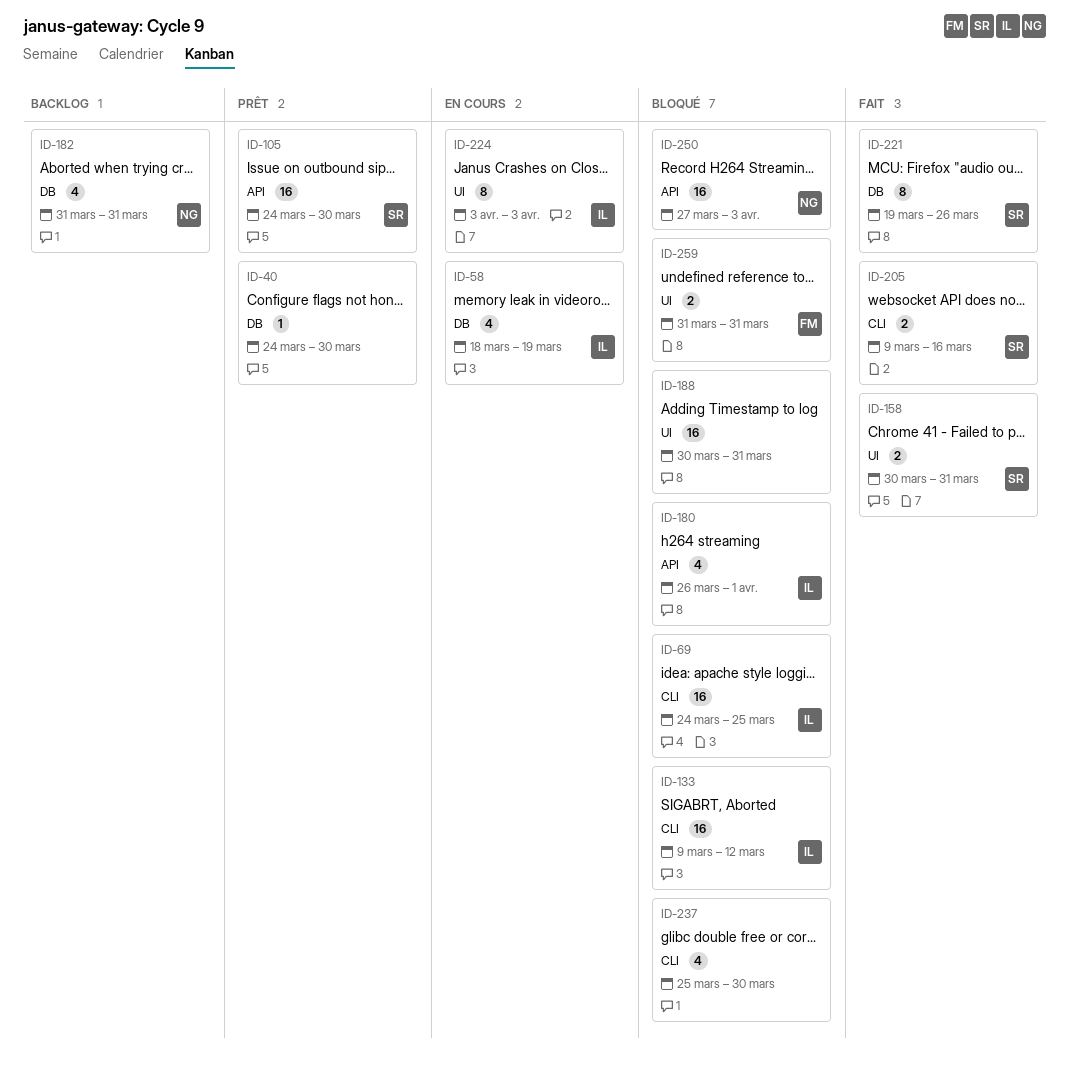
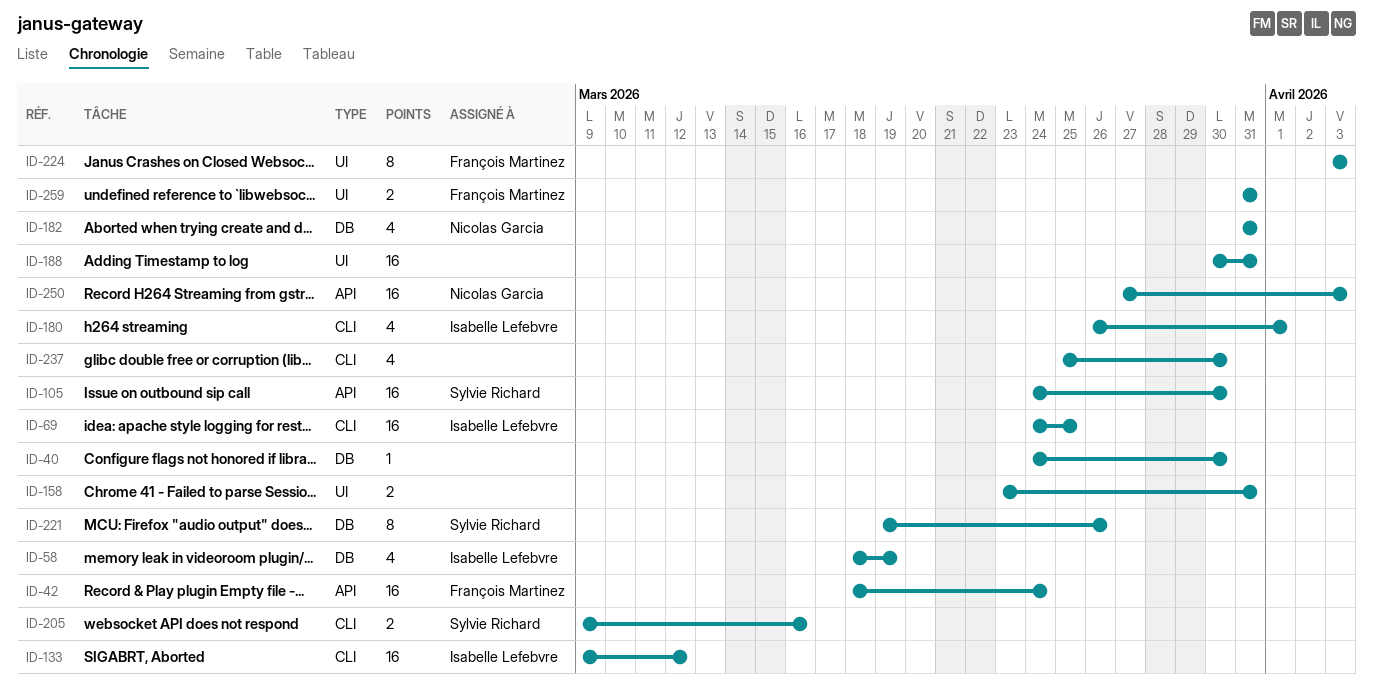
ID-42: none -> present
ID-158, owner: Sylvie Richard -> none
ID-158, start: Mar 30 -> Mar 23
ID-180, label: API -> CLI
ID-224, owner: Isabelle Lefebvre -> François Martinez

